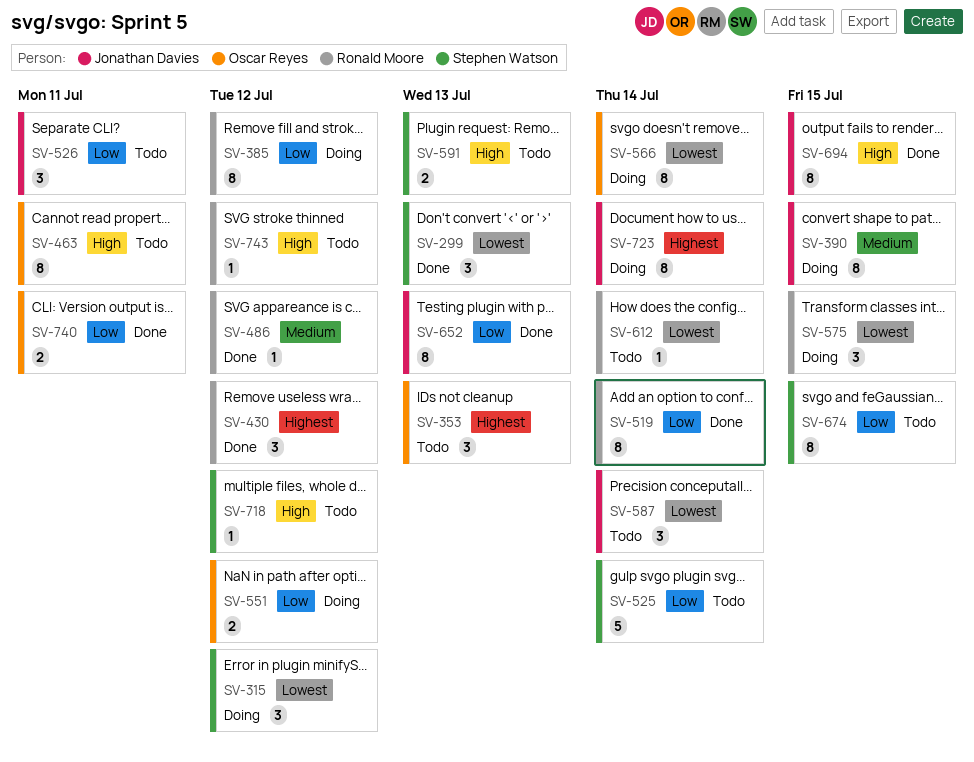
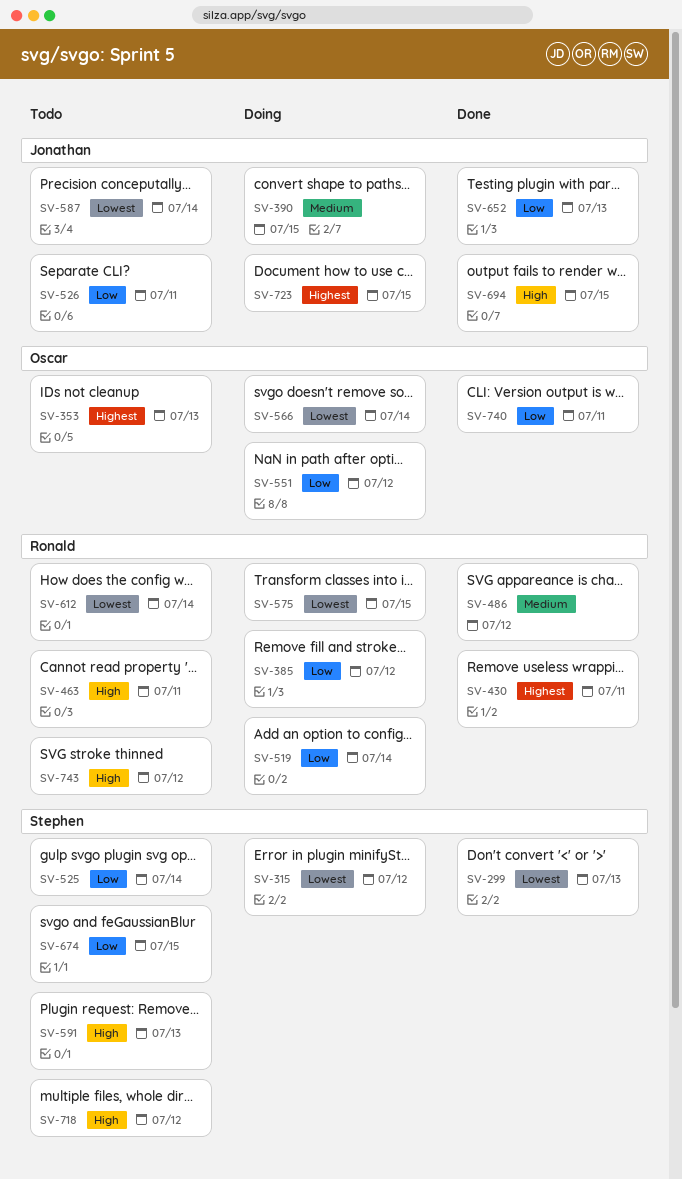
SV-430, due: Jul 12 -> Jul 11
SV-463, owner: Oscar Reyes -> Ronald Moore
SV-519, status: Done -> Doing
SV-723, due: Jul 14 -> Jul 15

